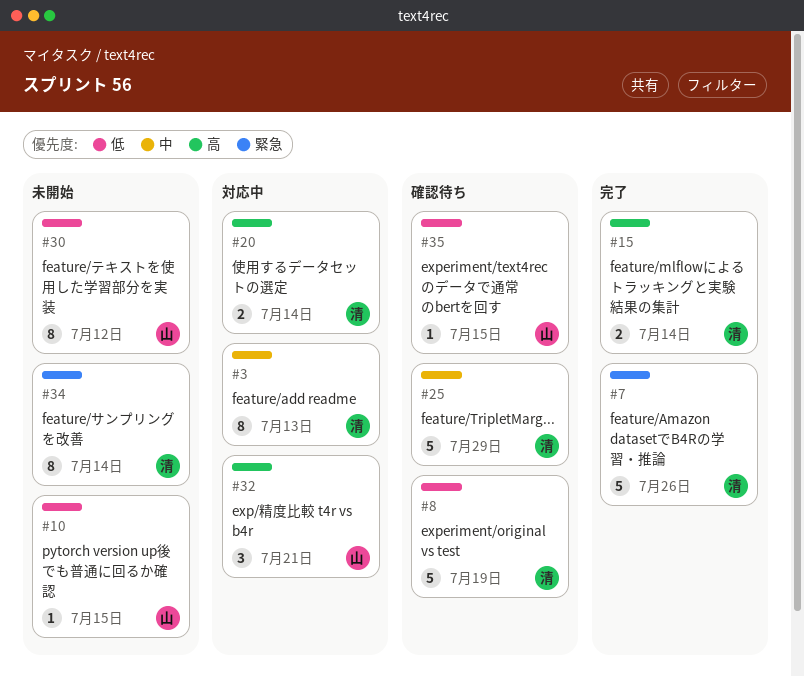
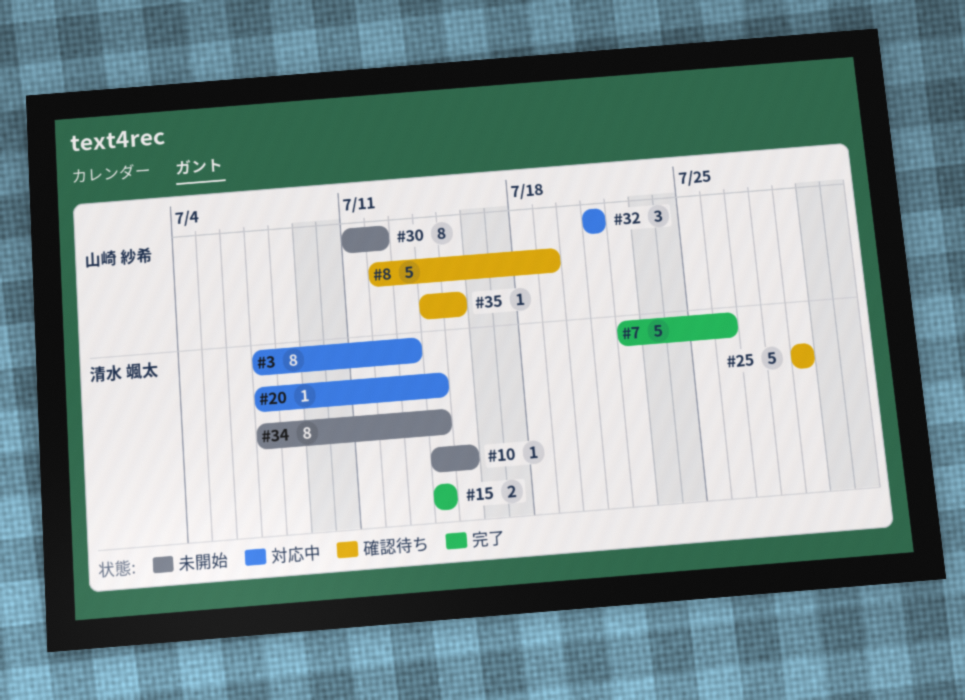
#8, owner: 清水 颯太 -> 山崎 紗希
#10, owner: 山崎 紗希 -> 清水 颯太
#20, estimate: 2 -> 1

